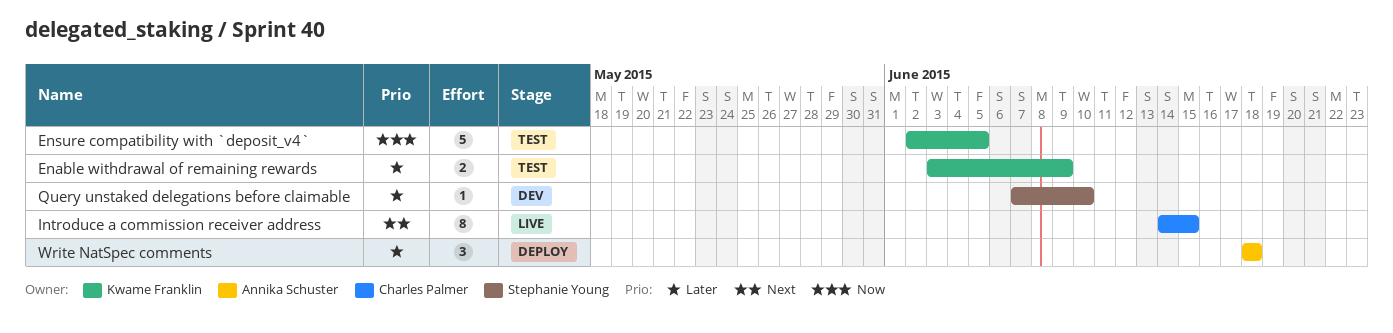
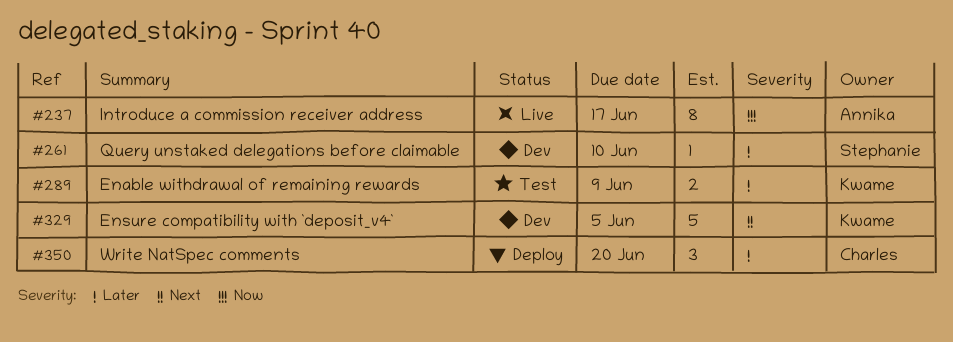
Ensure compatibility with `deposit_v4`, status: Test -> Dev
Ensure compatibility with `deposit_v4`, priority: Now -> Next
Introduce a commission receiver address, owner: Charles Palmer -> Annika Schuster
Introduce a commission receiver address, priority: Next -> Now
Introduce a commission receiver address, due: Jun 15 -> Jun 17
Write NatSpec comments, owner: Annika Schuster -> Charles Palmer
Write NatSpec comments, due: Jun 18 -> Jun 20

